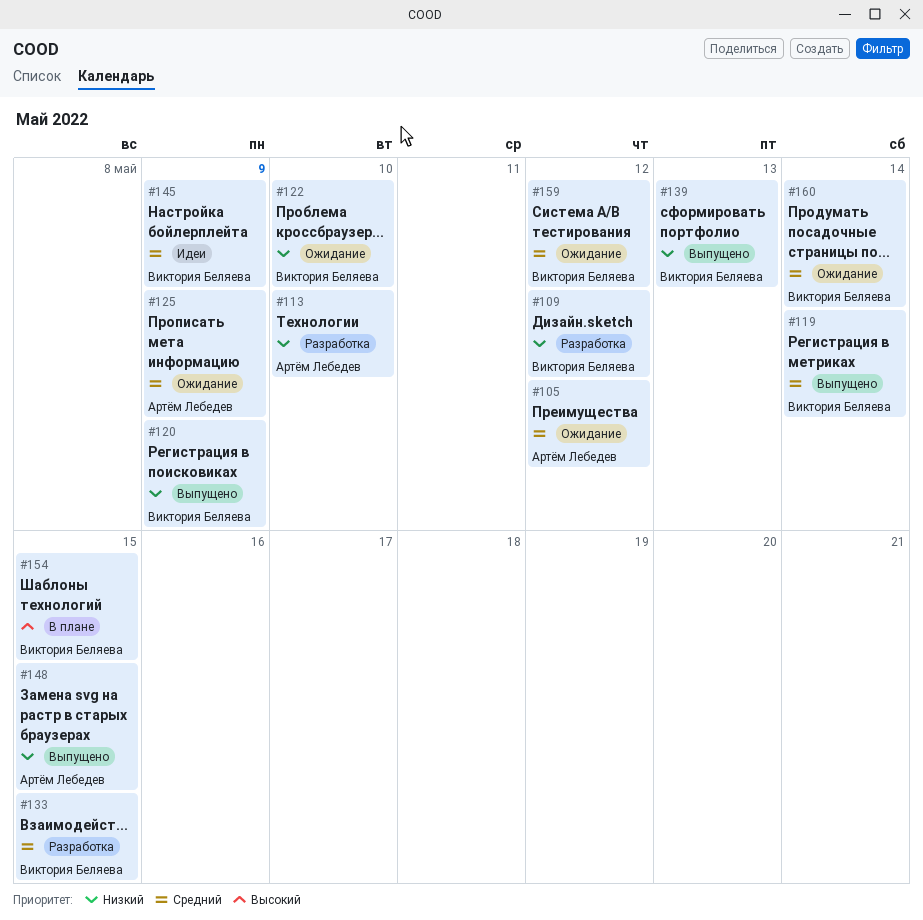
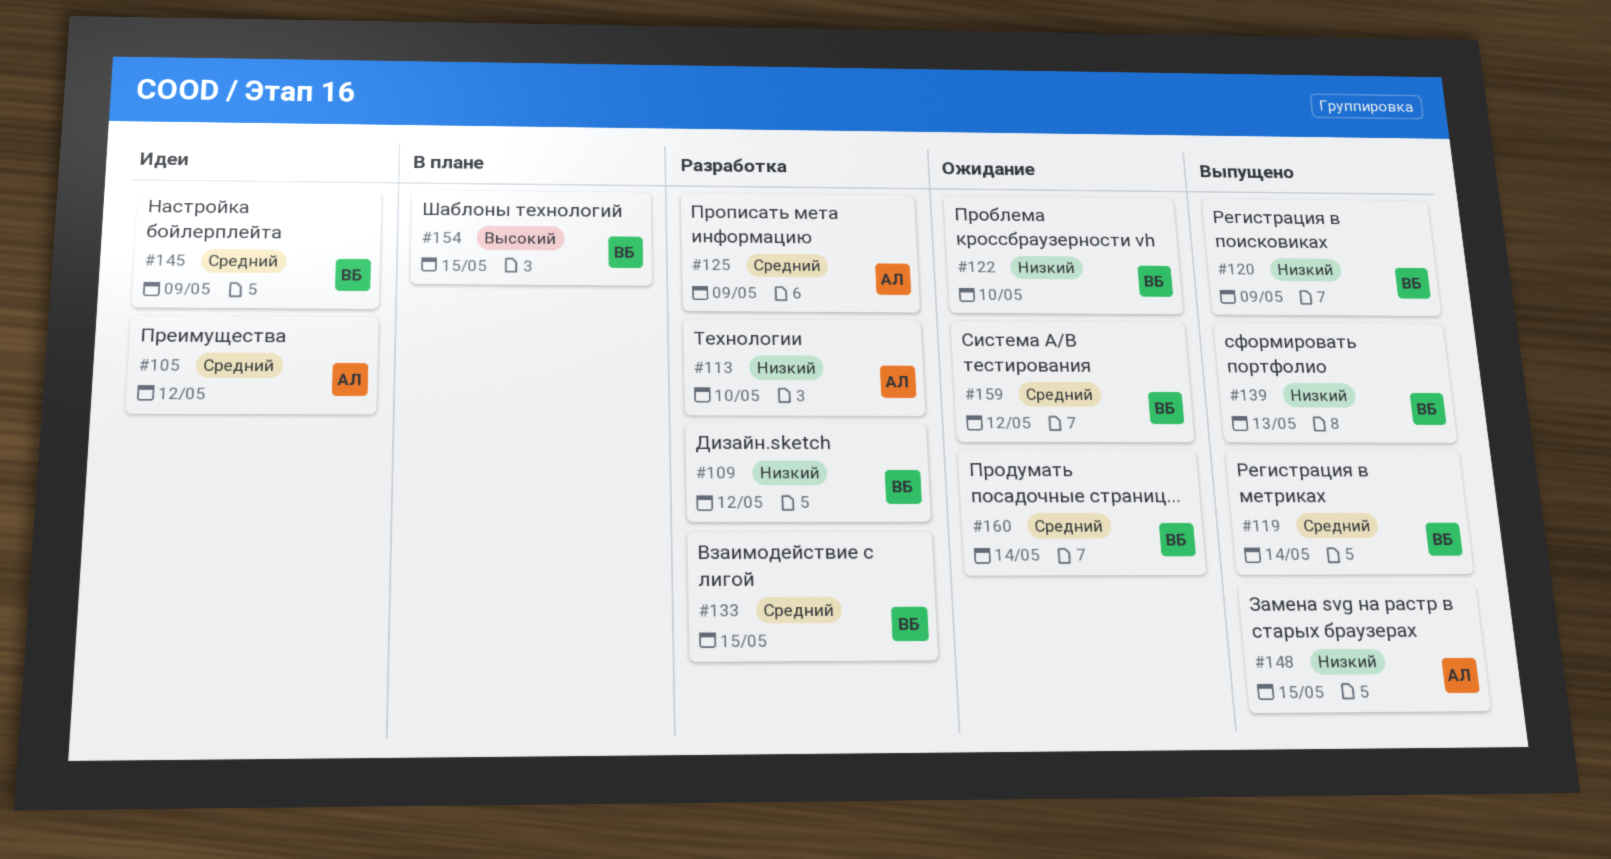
#105, status: Ожидание -> Идеи
#125, status: Ожидание -> Разработка

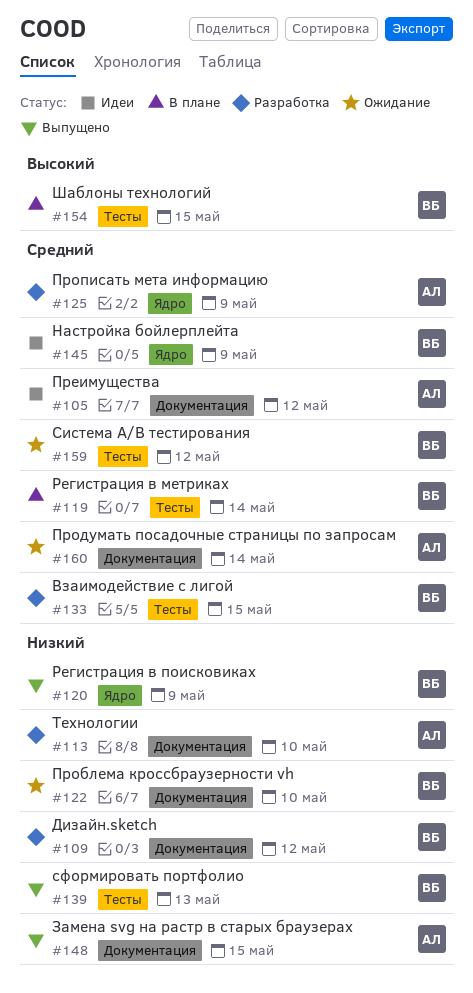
#119, status: Выпущено -> В плане
#160, owner: ВБ -> АЛ

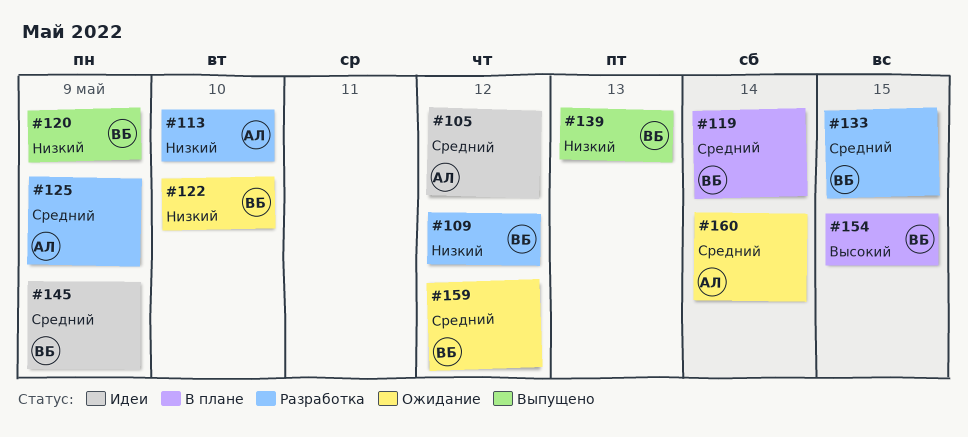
#148: present -> none

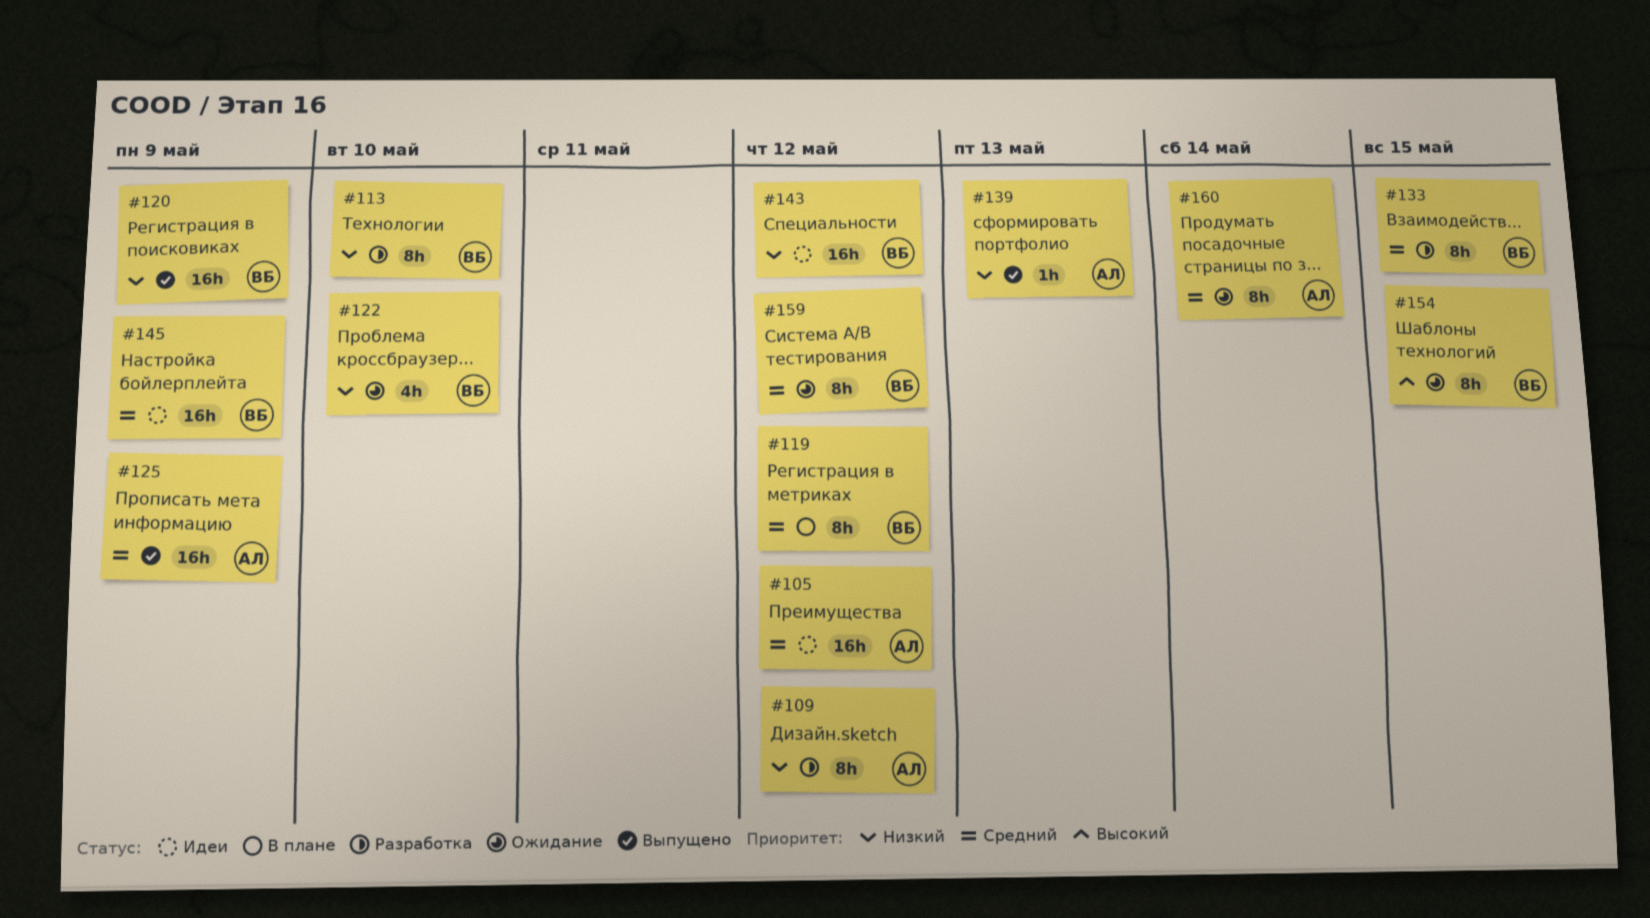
#109, owner: ВБ -> АЛ
#113, owner: АЛ -> ВБ
#119, due: May 14 -> May 12
#125, status: Разработка -> Выпущено
#139, owner: ВБ -> АЛ
#143: none -> present
#154, status: В плане -> Ожидание

